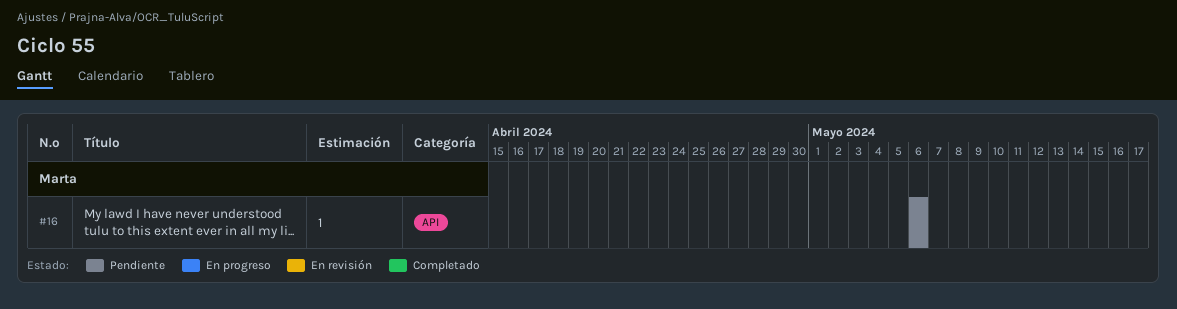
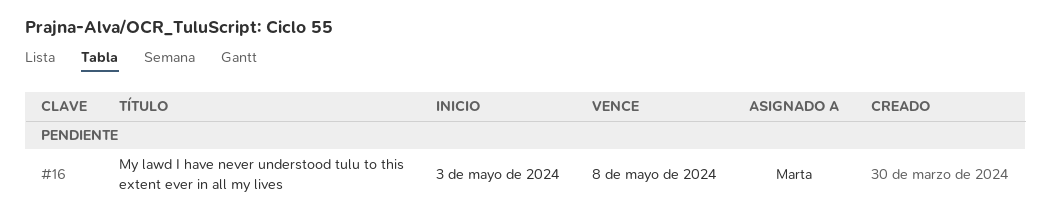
#16, start: May 6 -> May 3
#16, due: May 6 -> May 8

